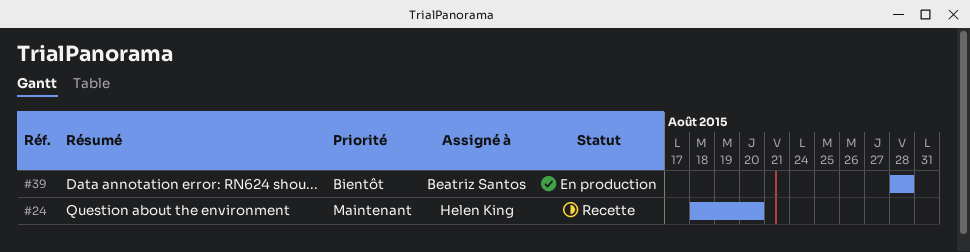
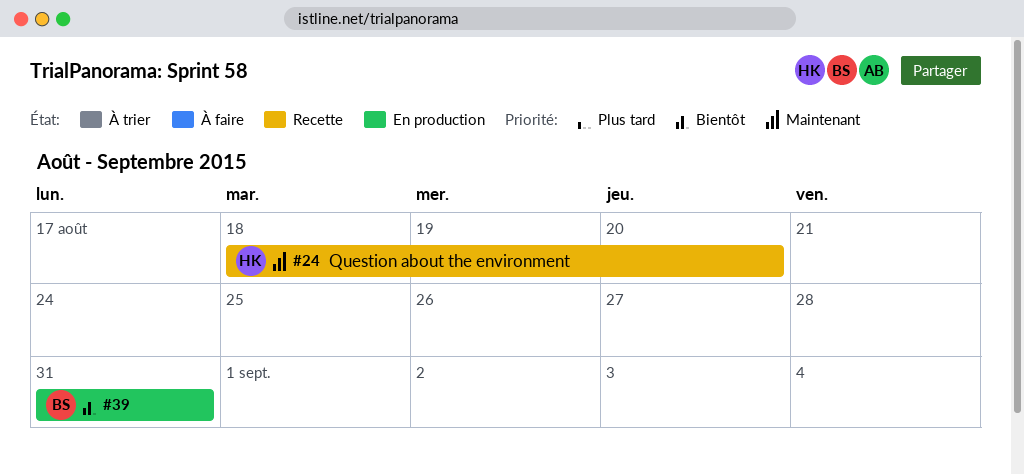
#39, start: Aug 28 -> Aug 31
#39, due: Aug 28 -> Aug 31

